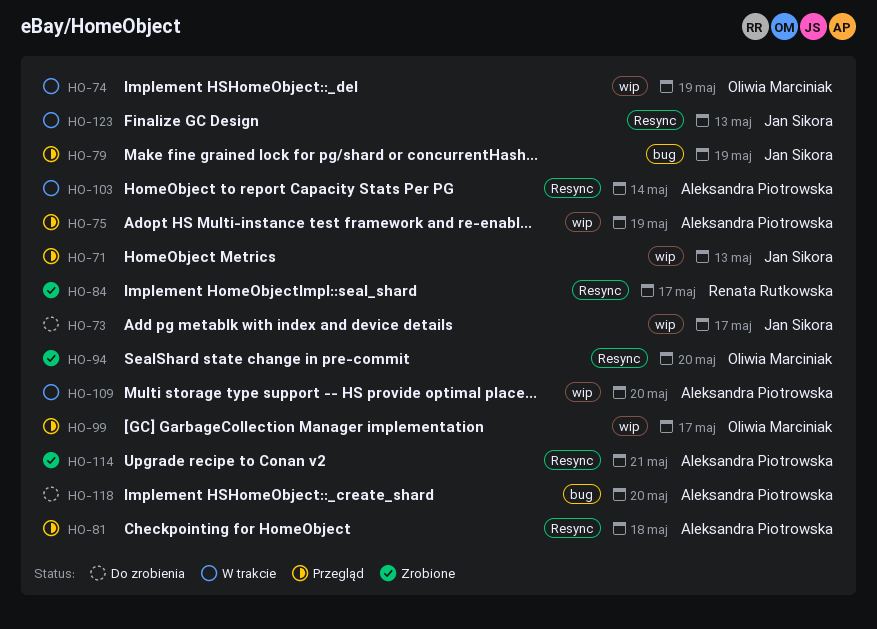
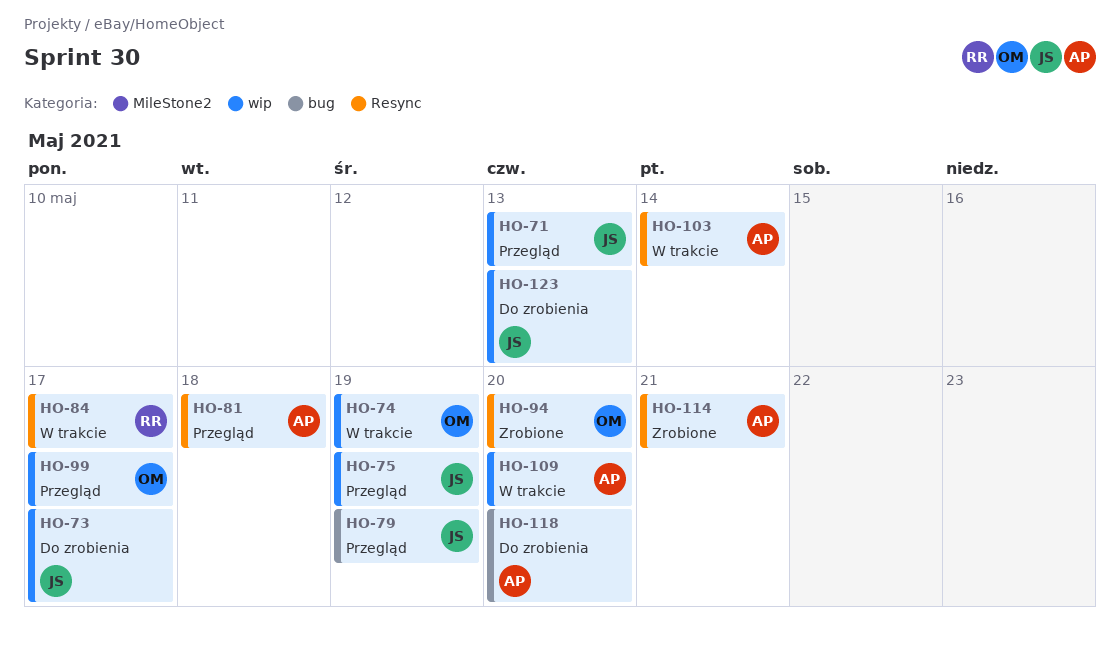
HO-75, owner: Aleksandra Piotrowska -> Jan Sikora
HO-84, status: Zrobione -> W trakcie
HO-123, status: W trakcie -> Do zrobienia
HO-123, label: Resync -> wip

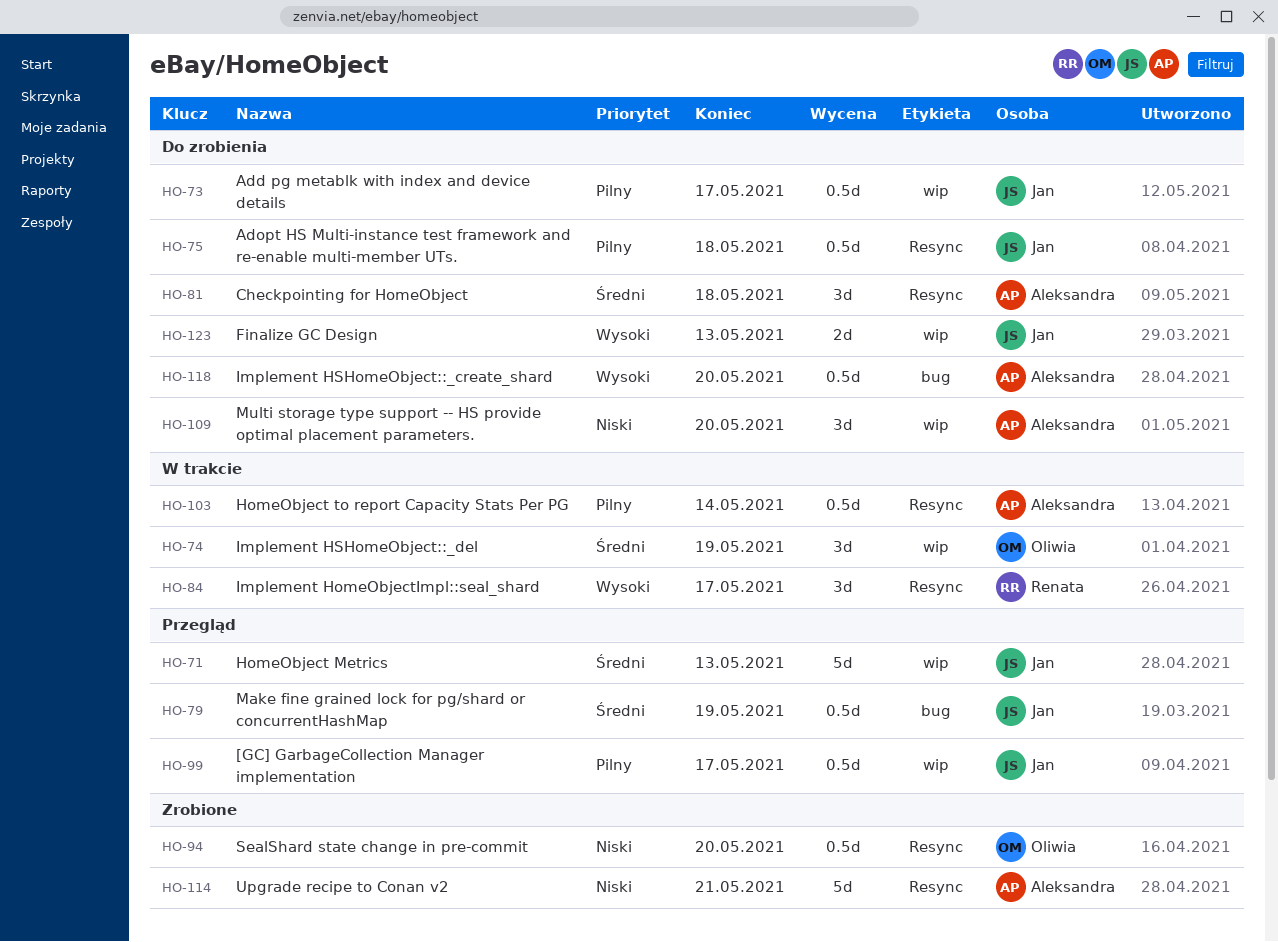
HO-75, status: Przegląd -> Do zrobienia
HO-75, label: wip -> Resync
HO-75, due: May 19 -> May 18
HO-81, status: Przegląd -> Do zrobienia
HO-99, owner: Oliwia -> Jan
HO-109, status: W trakcie -> Do zrobienia

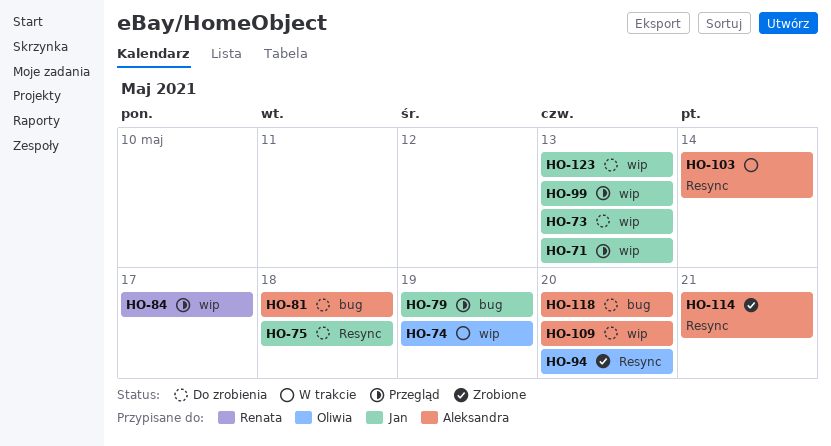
HO-73, due: May 17 -> May 13
HO-81, label: Resync -> bug
HO-84, status: W trakcie -> Przegląd
HO-84, label: Resync -> wip
HO-99, due: May 17 -> May 13

